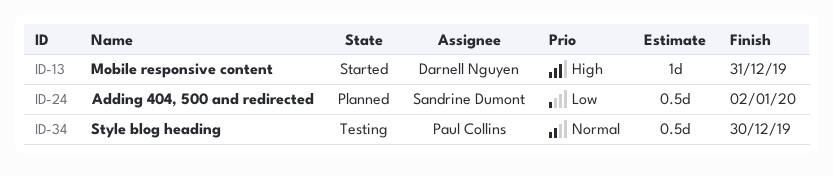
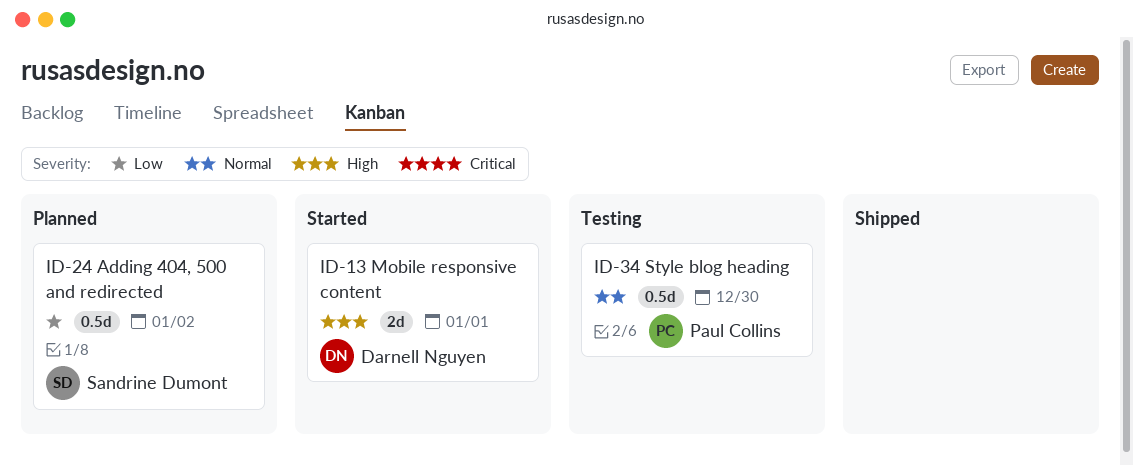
ID-13, estimate: 1d -> 2d
ID-13, due: Dec 31 -> Jan 1

